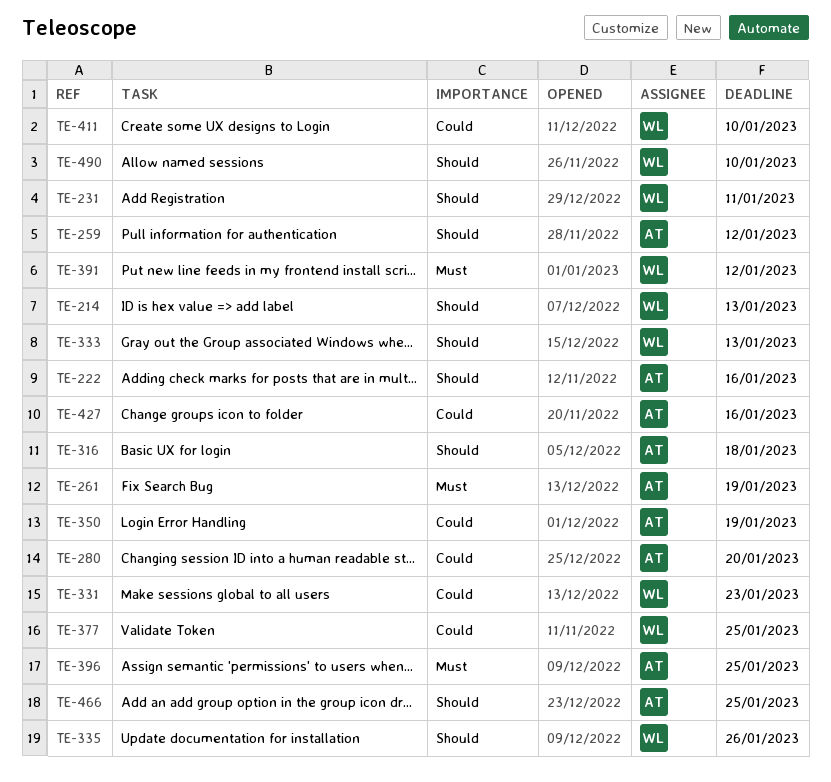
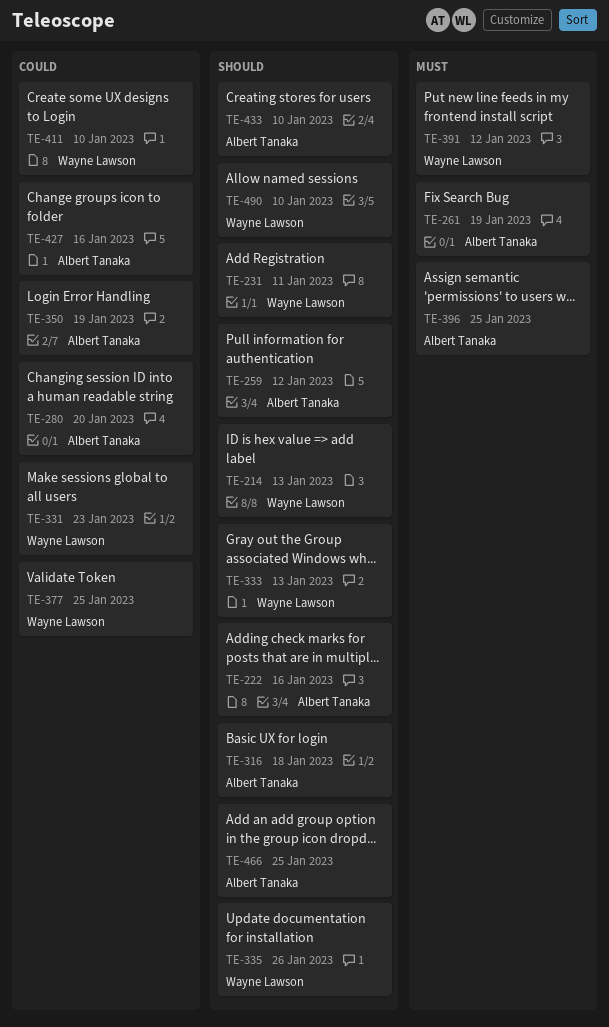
TE-433: none -> present

